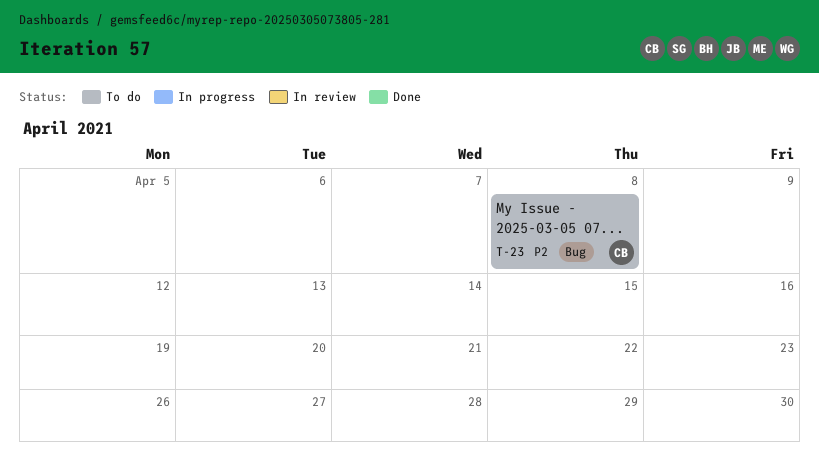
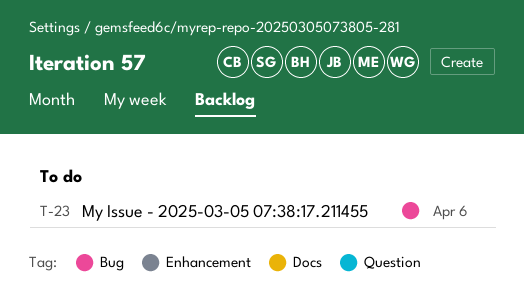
T-23, due: Apr 8 -> Apr 6

